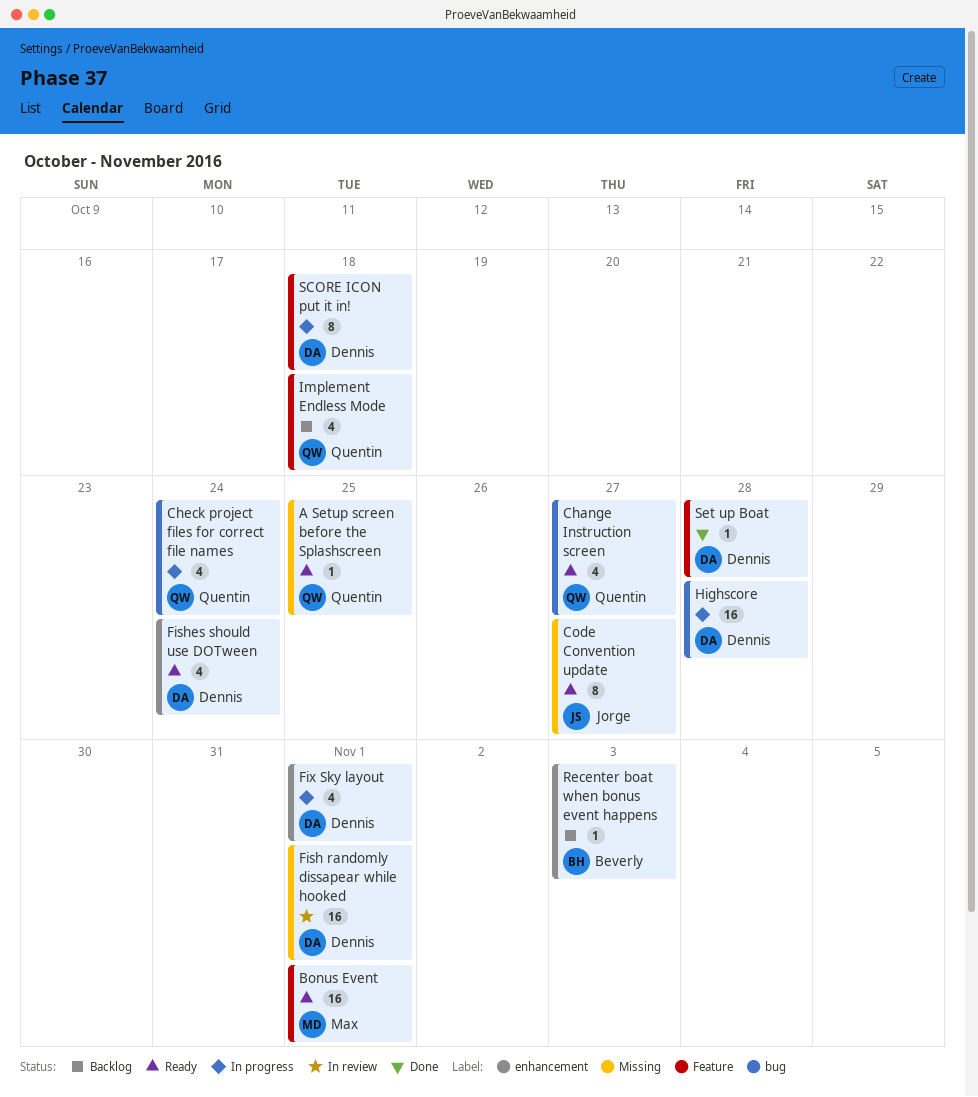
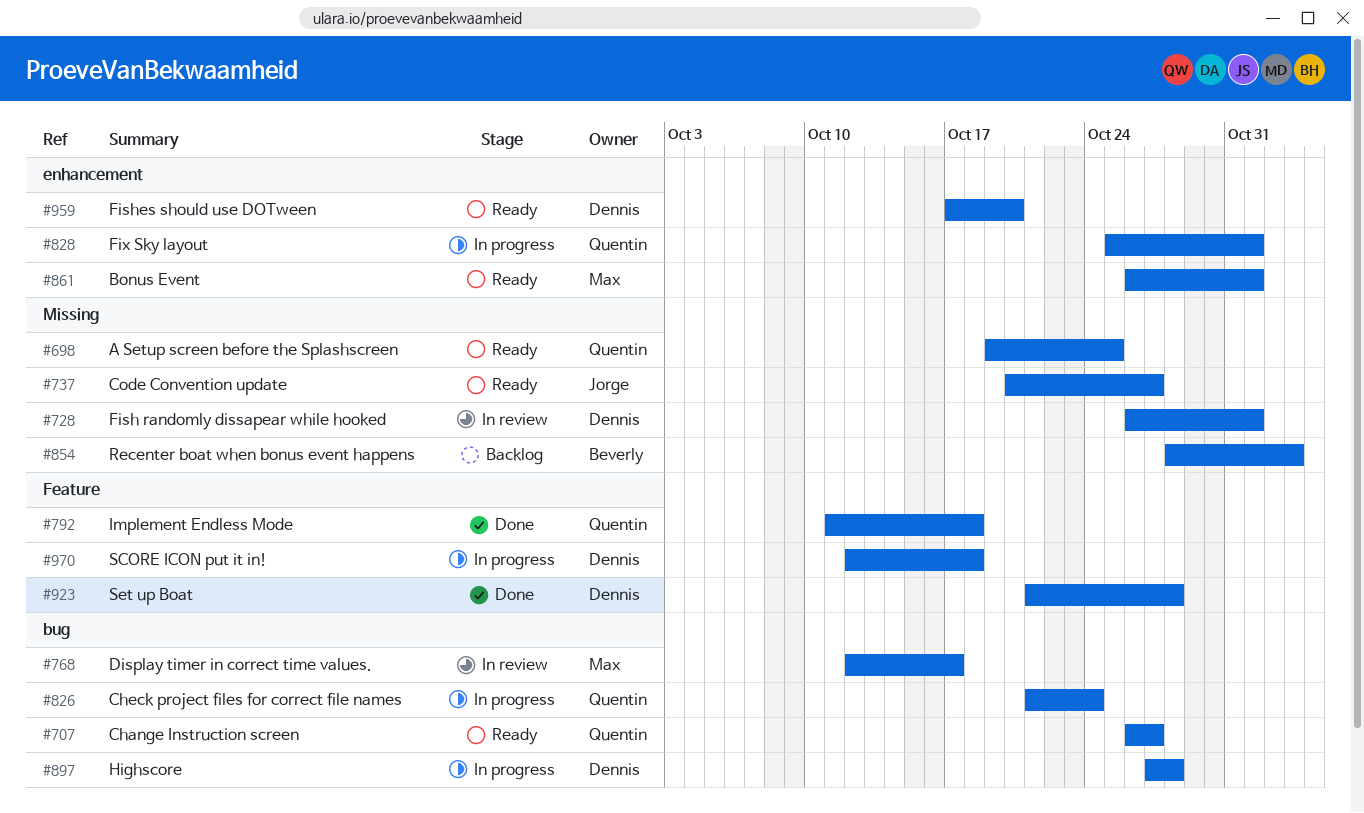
Bonus Event, label: Feature -> enhancement
Display timer in correct time values.: none -> present
Fishes should use DOTween, due: Oct 24 -> Oct 20
Fix Sky layout, owner: Dennis -> Quentin
Implement Endless Mode, status: Backlog -> Done
Recenter boat when bonus event happens, label: enhancement -> Missing

